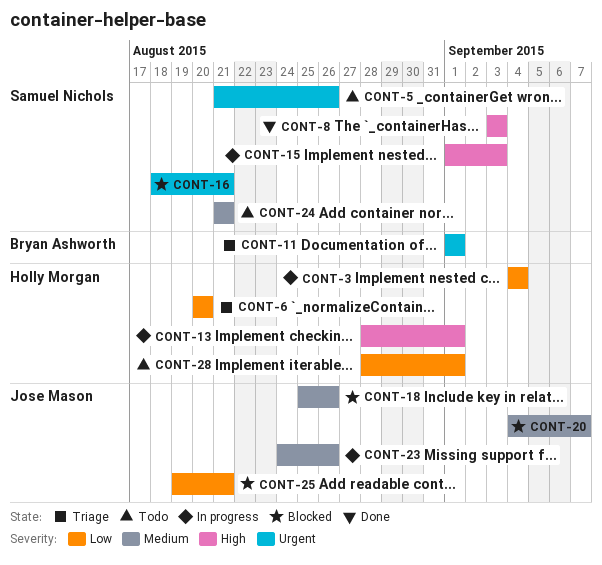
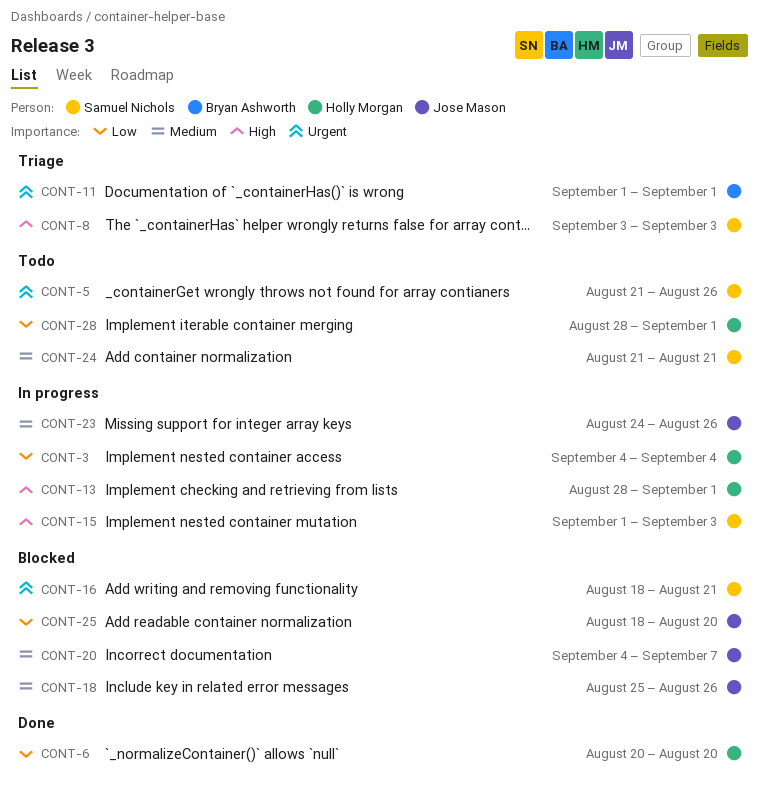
CONT-6, status: Triage -> Done
CONT-8, status: Done -> Triage
CONT-25, start: Aug 19 -> Aug 18
CONT-25, due: Aug 21 -> Aug 20

